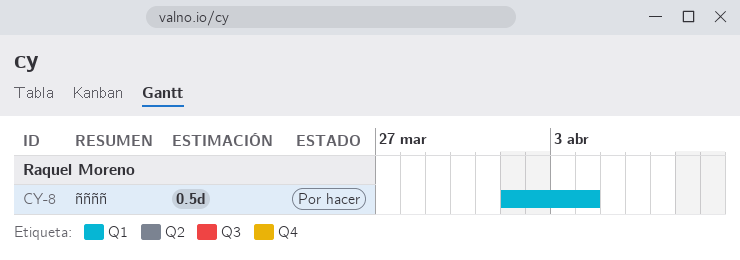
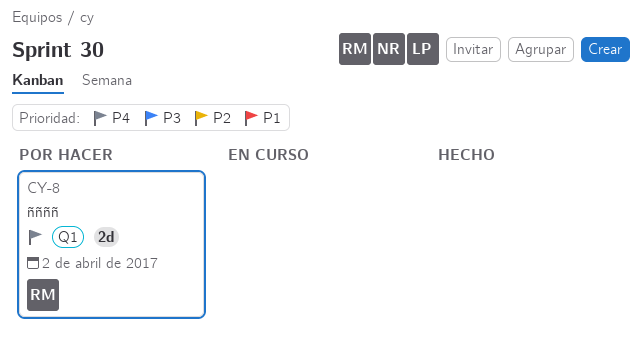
CY-8, estimate: 0.5d -> 2d
CY-8, due: Apr 4 -> Apr 2

